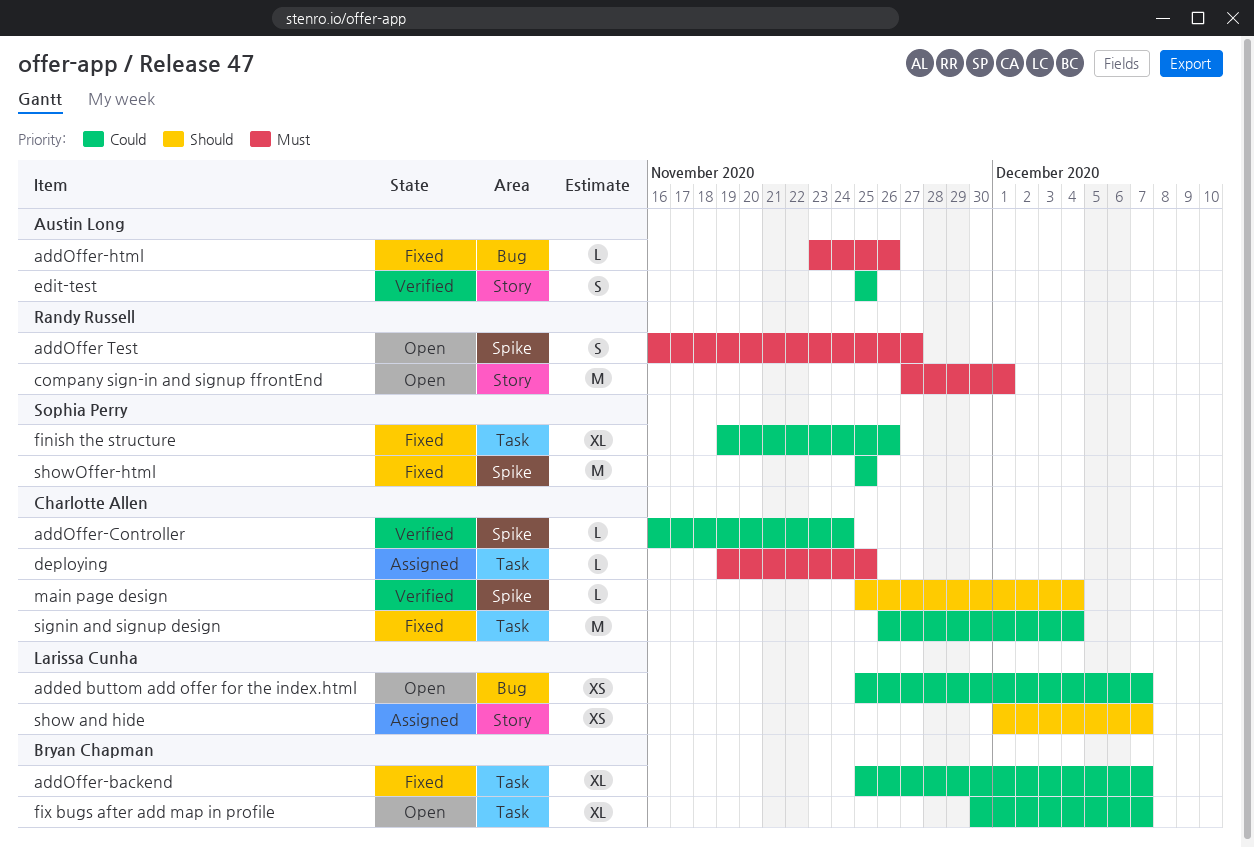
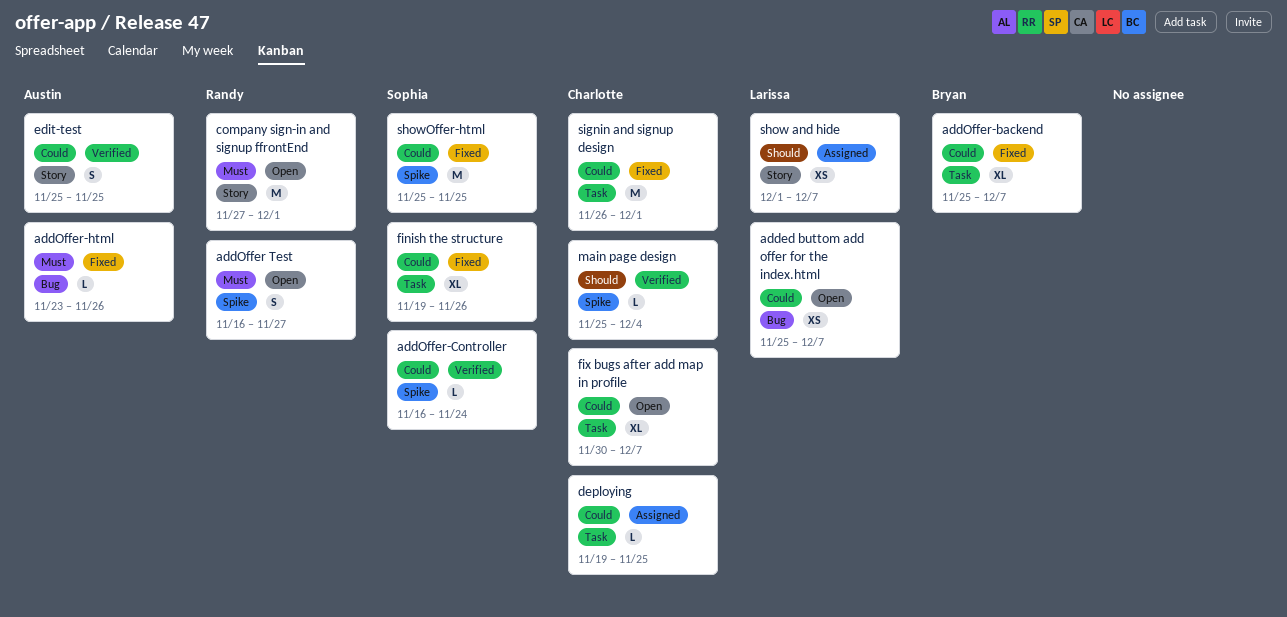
addOffer-Controller, owner: Charlotte Allen -> Sophia Perry
deploying, priority: Must -> Could
fix bugs after add map in profile, owner: Bryan Chapman -> Charlotte Allen
signin and signup design, due: Dec 4 -> Dec 1

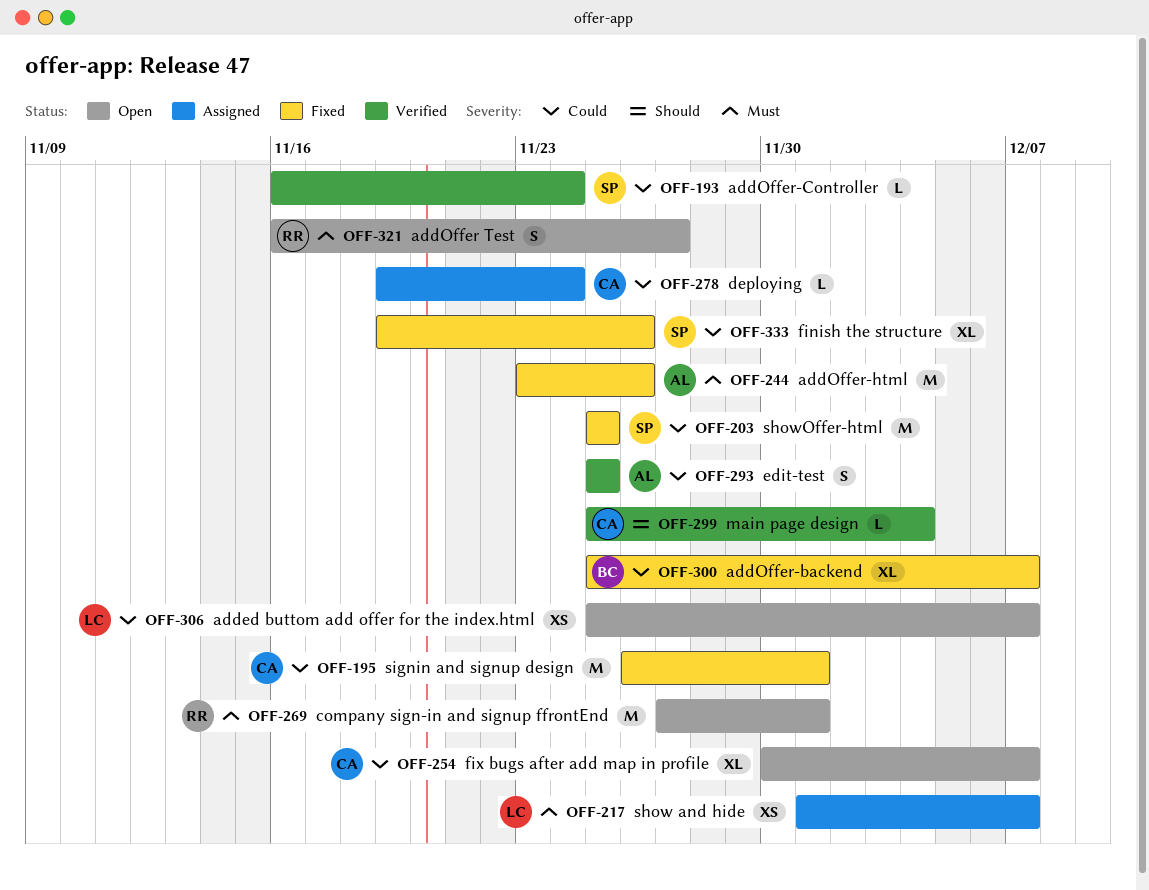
addOffer-html, estimate: L -> M
deploying, due: Nov 25 -> Nov 24
show and hide, priority: Should -> Must

